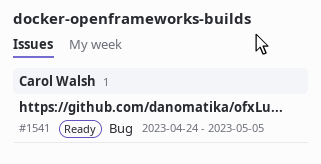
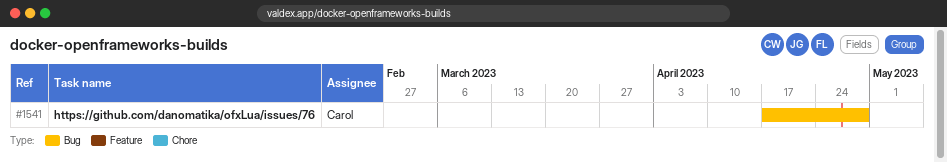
#1541, start: Apr 24 -> Apr 17
#1541, due: May 5 -> Apr 28

